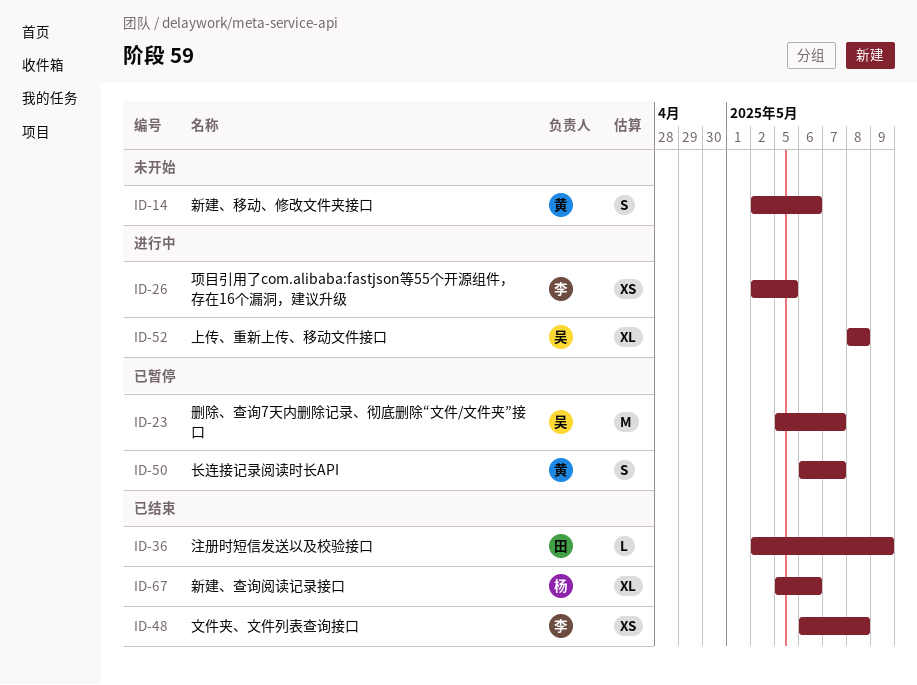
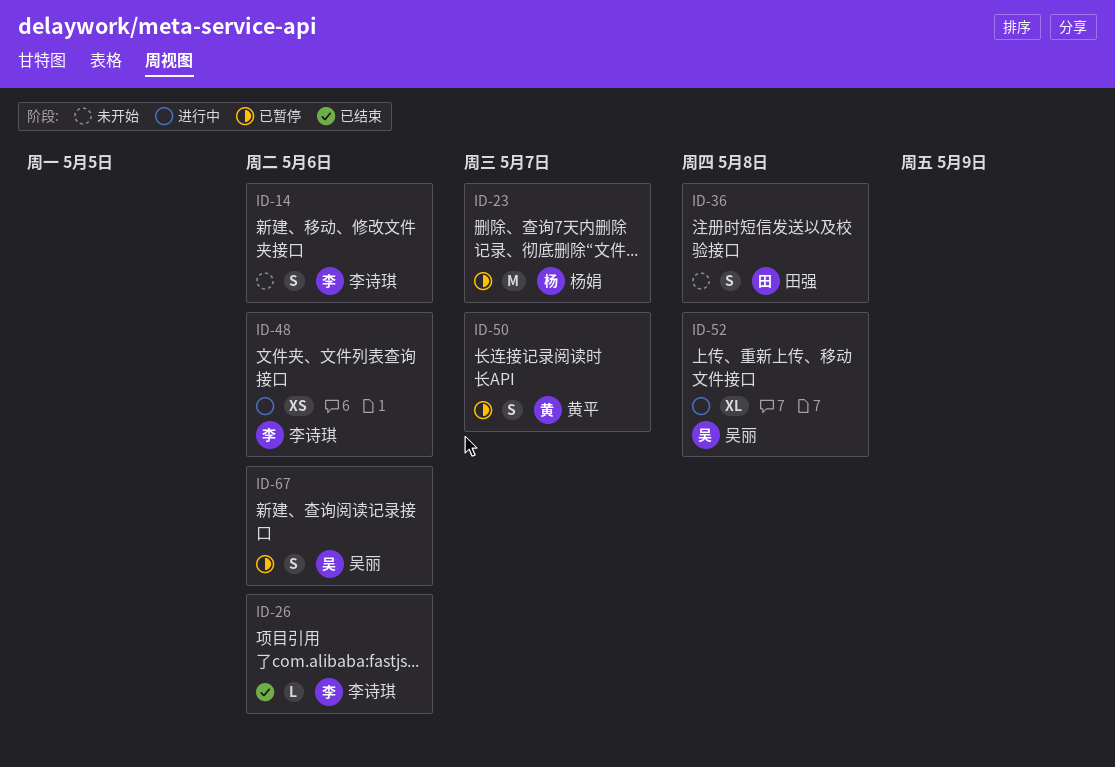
ID-14, owner: 黄平 -> 李诗琪
ID-23, owner: 吴丽 -> 杨娟
ID-26, status: 进行中 -> 已结束
ID-26, estimate: XS -> L
ID-26, due: May 5 -> May 6
ID-36, status: 已结束 -> 未开始
ID-36, estimate: L -> S
ID-36, due: May 9 -> May 8
ID-48, status: 已结束 -> 进行中
ID-48, due: May 8 -> May 6
ID-67, status: 已结束 -> 已暂停
ID-67, owner: 杨娟 -> 吴丽
ID-67, estimate: XL -> S

